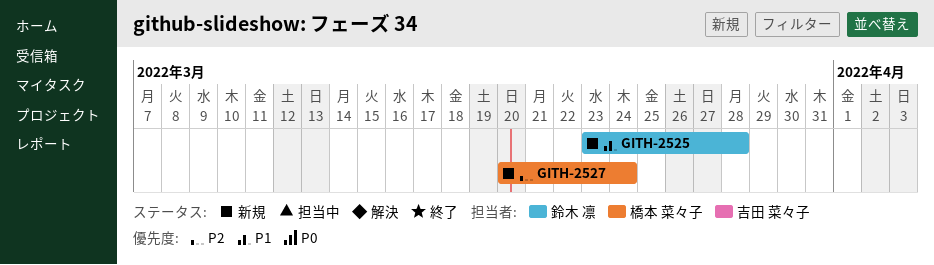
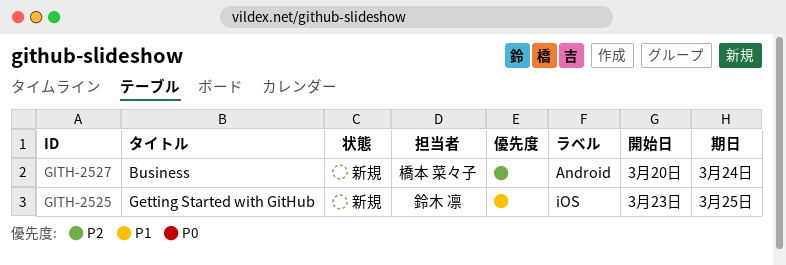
GITH-2525, due: Mar 28 -> Mar 25

